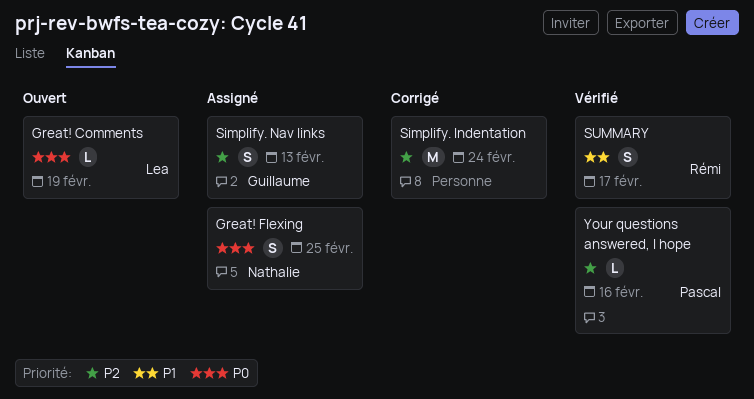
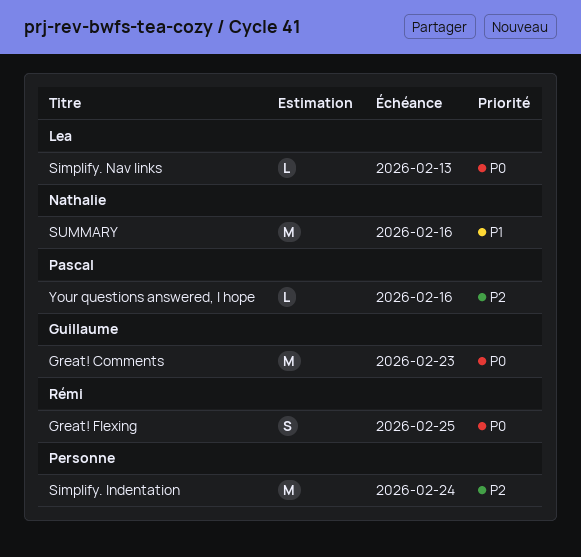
Great! Comments, owner: Lea -> Guillaume
Great! Comments, estimate: L -> M
Great! Comments, due: Feb 19 -> Feb 23
Great! Flexing, owner: Nathalie -> Rémi
Simplify. Nav links, owner: Guillaume -> Lea
Simplify. Nav links, priority: P2 -> P0
Simplify. Nav links, estimate: S -> L
SUMMARY, owner: Rémi -> Nathalie
SUMMARY, estimate: S -> M
SUMMARY, due: Feb 17 -> Feb 16

